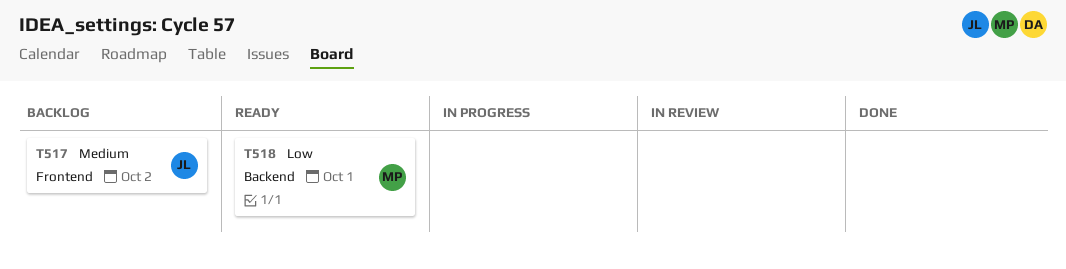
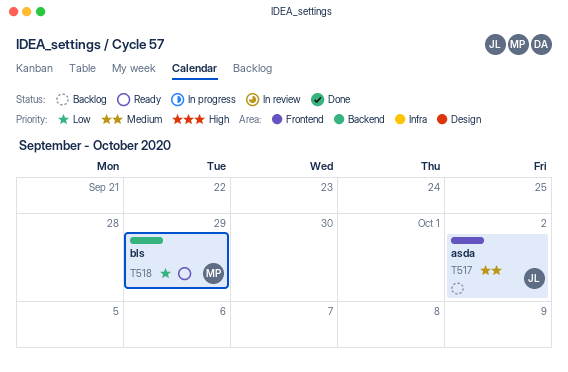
T518, due: Oct 1 -> Sep 29

